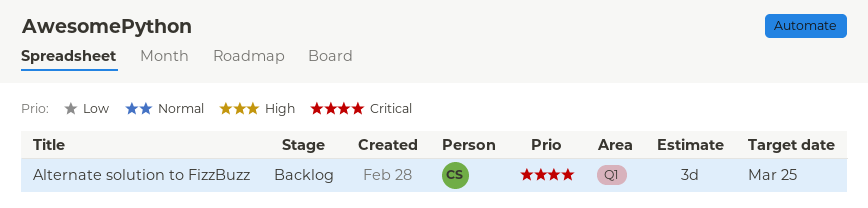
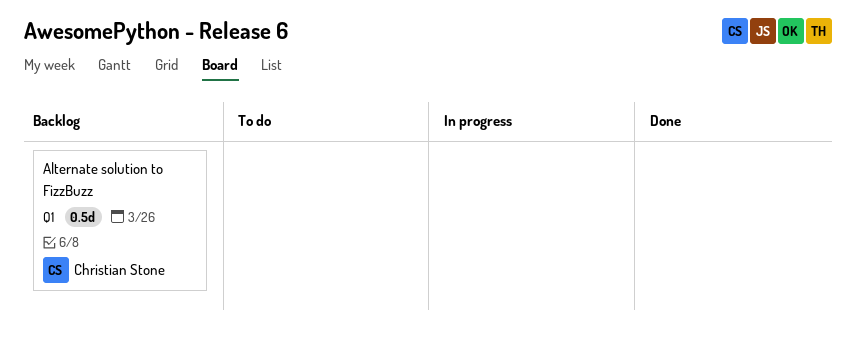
Alternate solution to FizzBuzz, estimate: 3d -> 0.5d
Alternate solution to FizzBuzz, due: Mar 25 -> Mar 26

